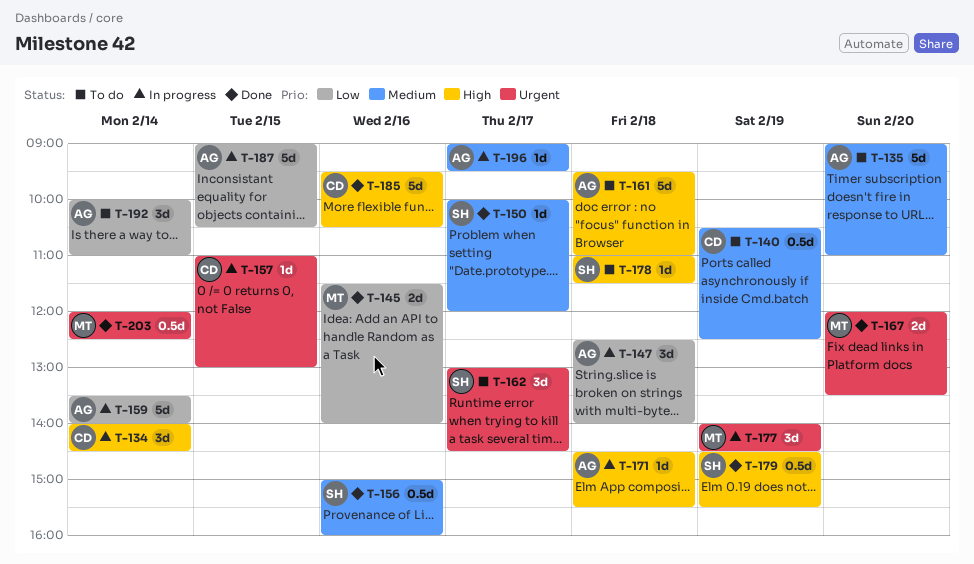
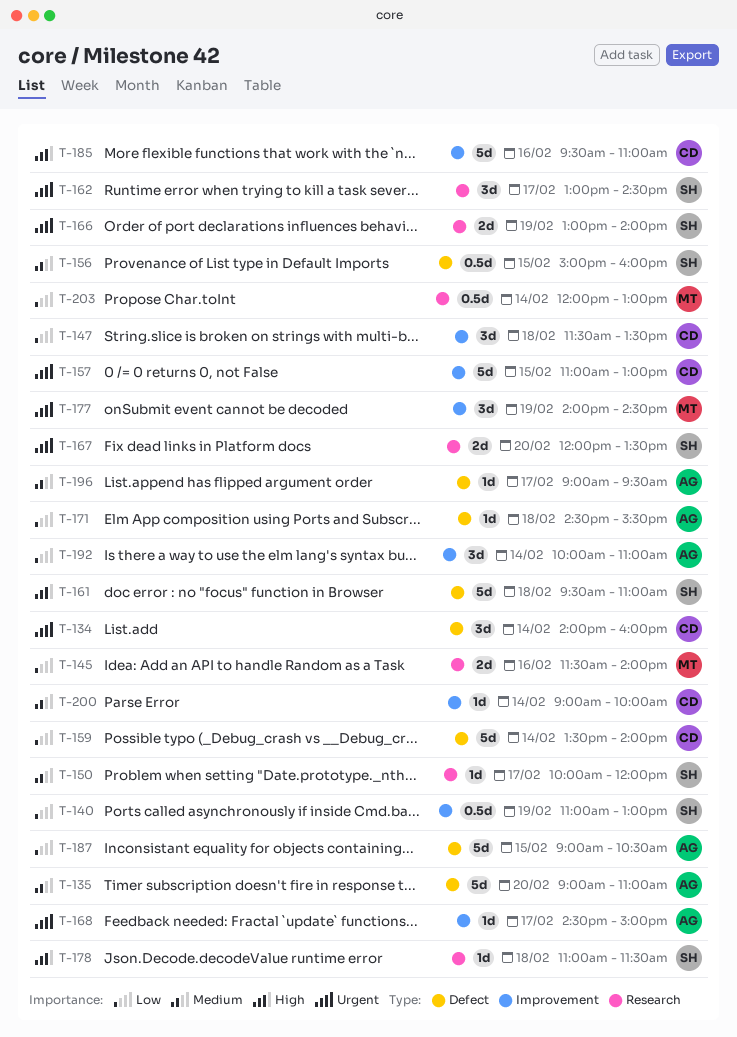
T-134, priority: High -> Urgent
T-134, ends: 14:30 -> 16:00
T-140, owner: CD -> SH
T-140, priority: Medium -> Low
T-140, begins: 10:30 -> 11:00
T-140, ends: 12:30 -> 13:00
T-147, owner: AG -> CD
T-147, begins: 12:30 -> 11:30
T-147, ends: 14:00 -> 13:30
T-156, day: Feb 16 -> Feb 15
T-157, estimate: 1d -> 5d
T-159, owner: AG -> CD
T-161, owner: AG -> SH
T-166: none -> present
T-167, owner: MT -> SH
T-168: none -> present
T-171, priority: High -> Low
T-179: present -> none
T-185, ends: 10:30 -> 11:00
T-200: none -> present
T-203, priority: Urgent -> Low
T-203, ends: 12:30 -> 13:00

